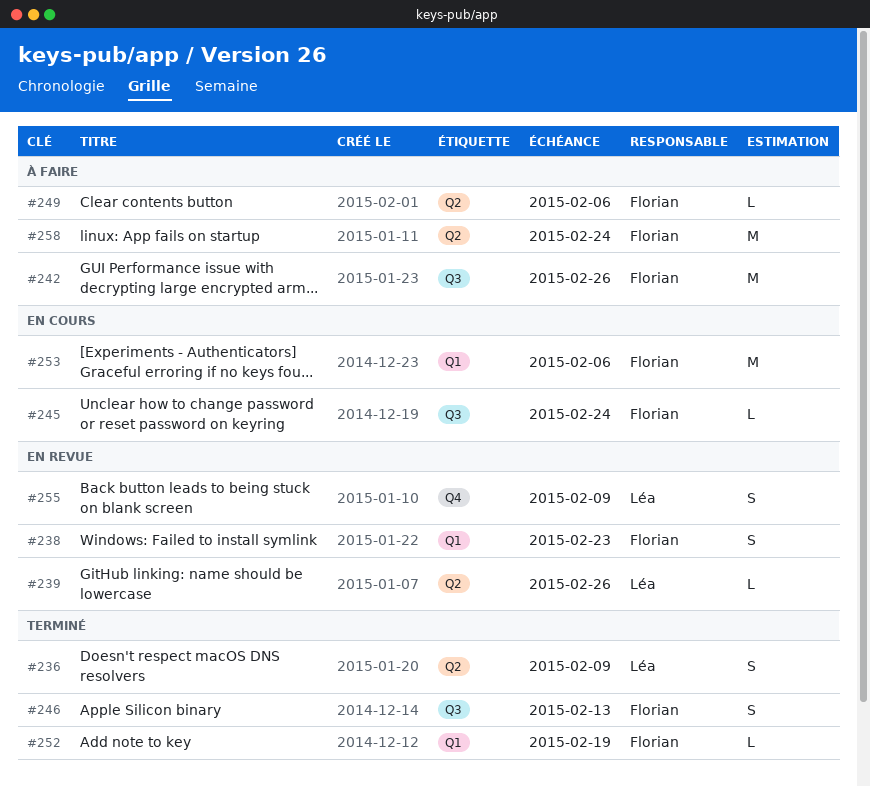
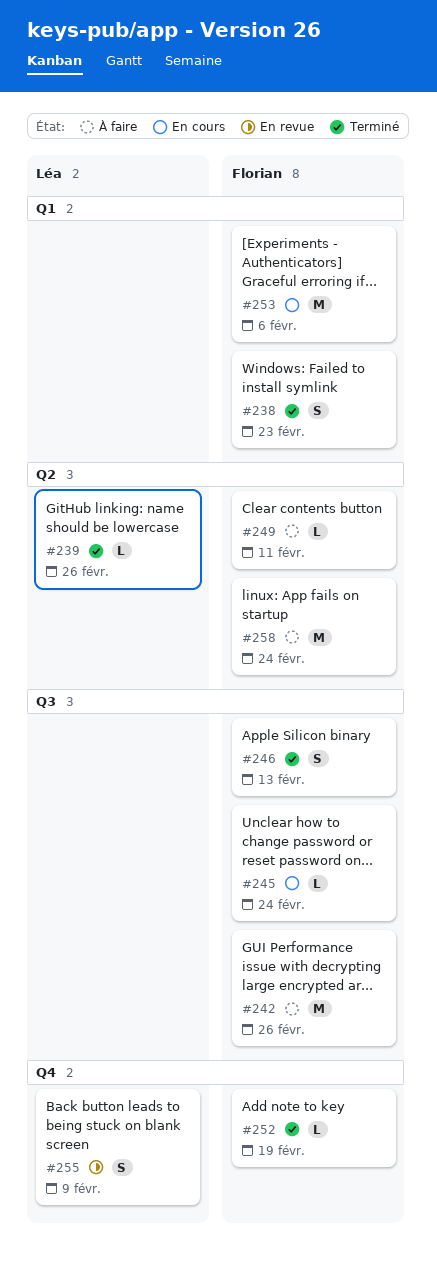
#236: present -> none
#238, status: En revue -> Terminé
#239, status: En revue -> Terminé
#249, due: Feb 6 -> Feb 11
#252, label: Q1 -> Q4

